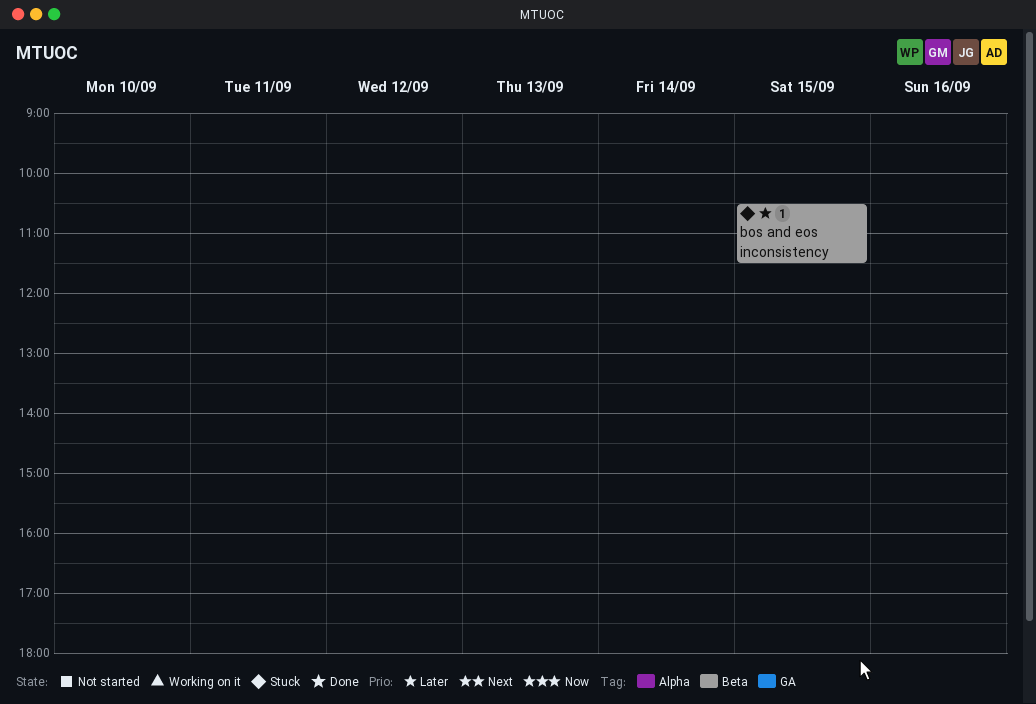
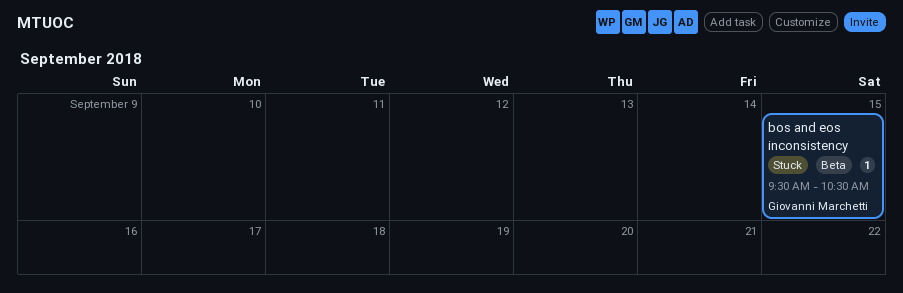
bos and eos inconsistency, begins: 10:30 -> 09:30
bos and eos inconsistency, ends: 11:30 -> 10:30

